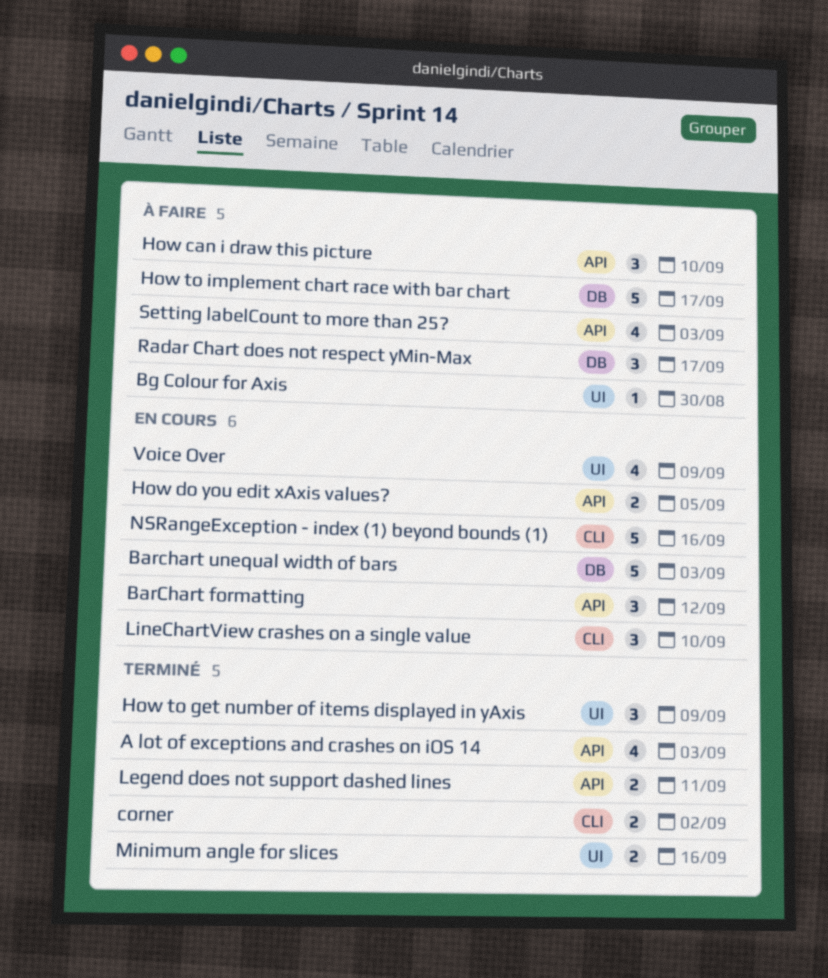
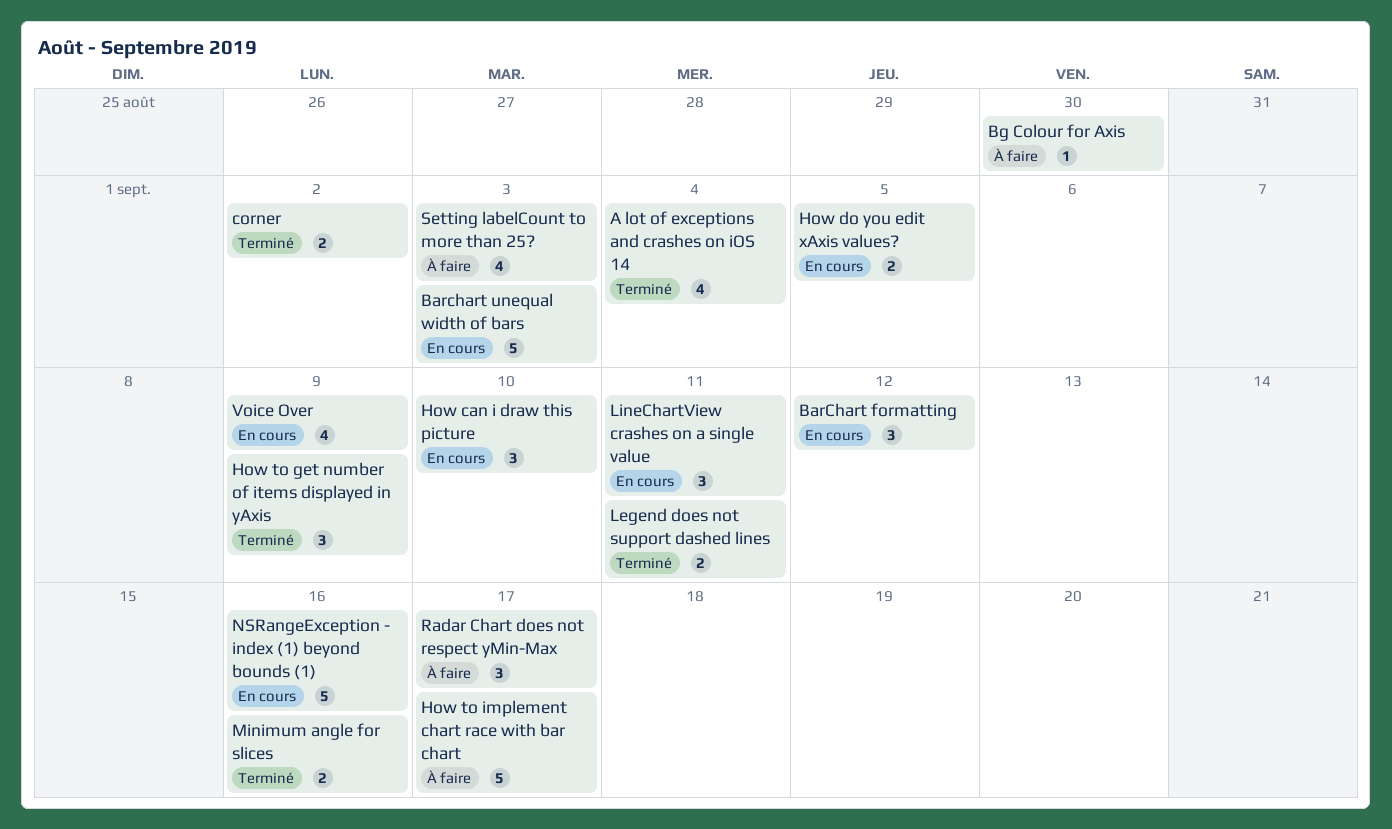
A lot of exceptions and crashes on iOS 14, due: Sep 3 -> Sep 4
How can i draw this picture, status: À faire -> En cours
LineChartView crashes on a single value, due: Sep 10 -> Sep 11

